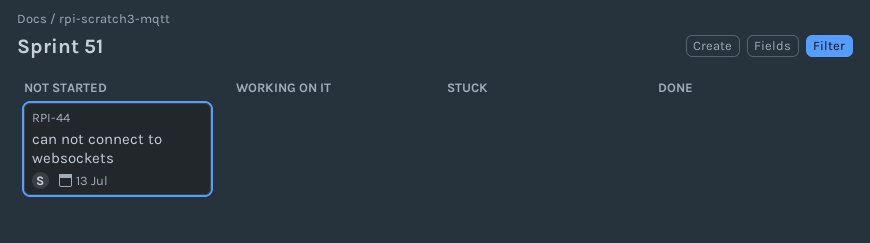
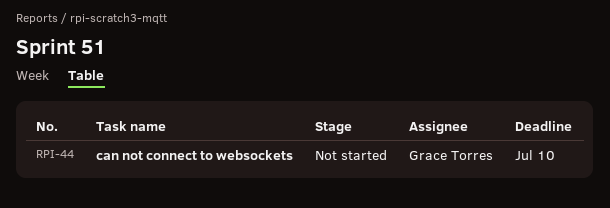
RPI-44, due: Jul 13 -> Jul 10

